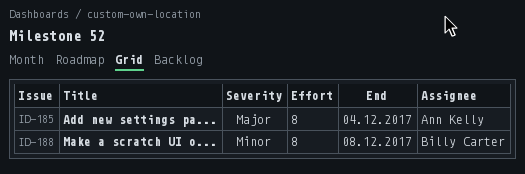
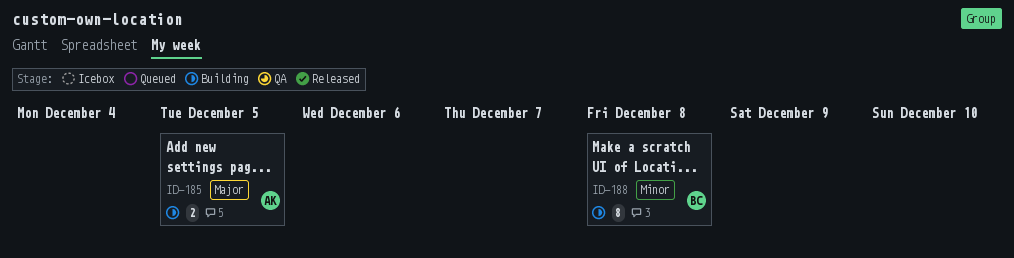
ID-185, estimate: 8 -> 2
ID-185, due: Dec 4 -> Dec 5

